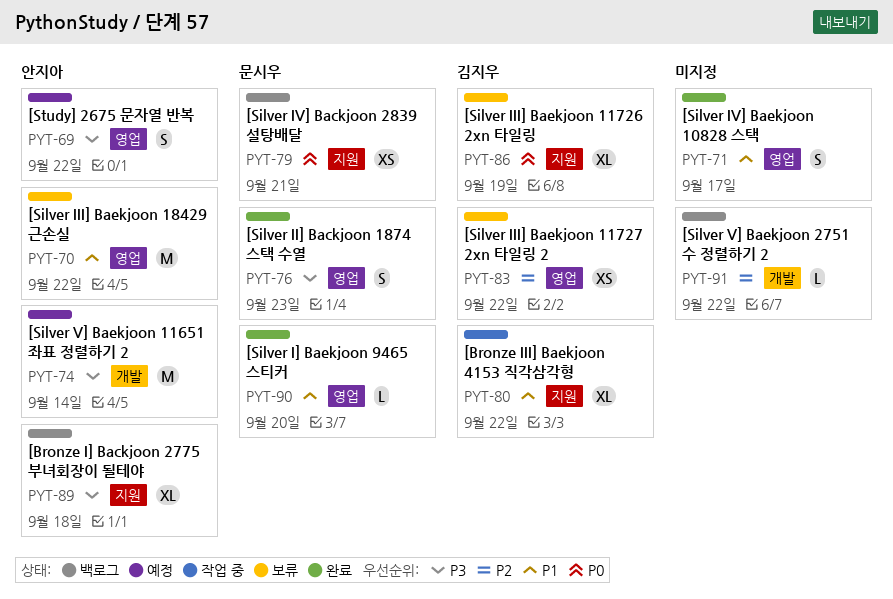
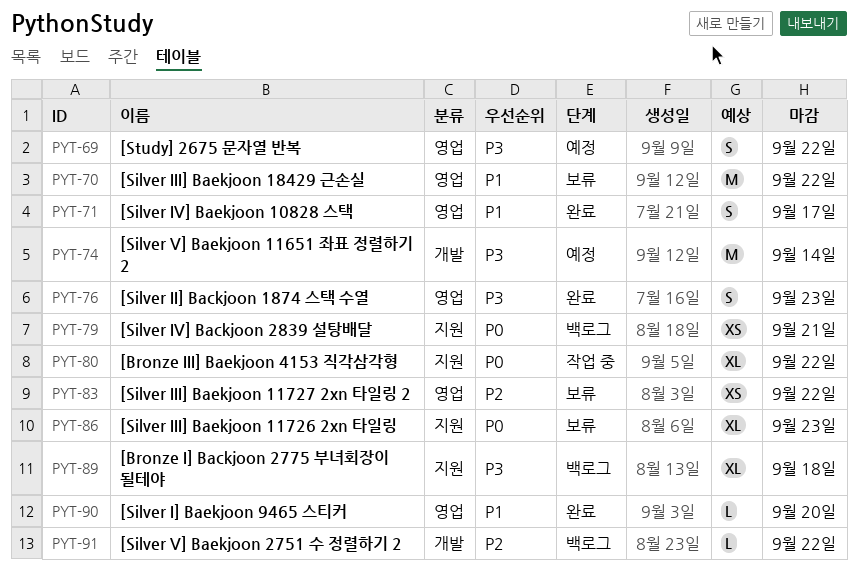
PYT-80, priority: P1 -> P0
PYT-86, due: Sep 19 -> Sep 23

